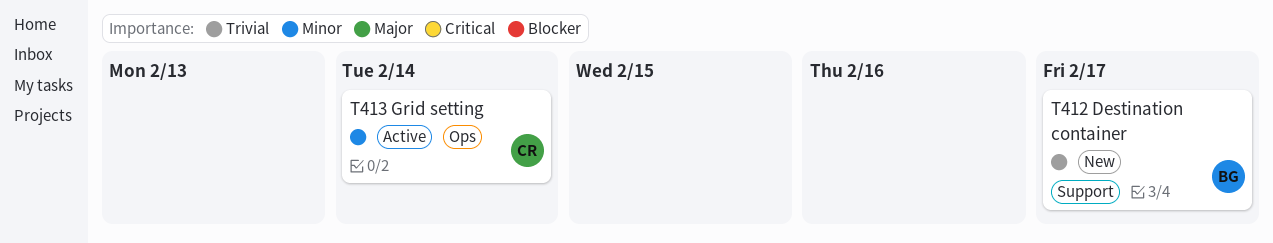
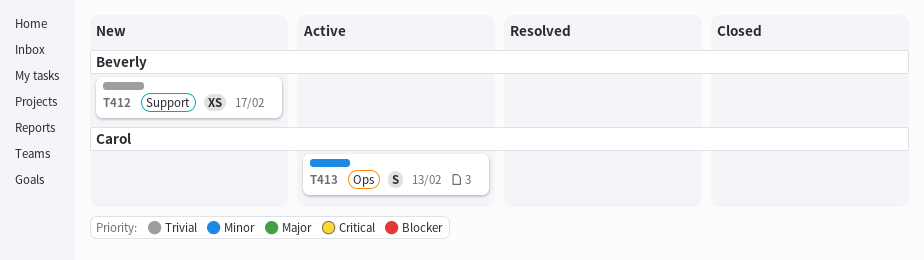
T413, due: Feb 14 -> Feb 13

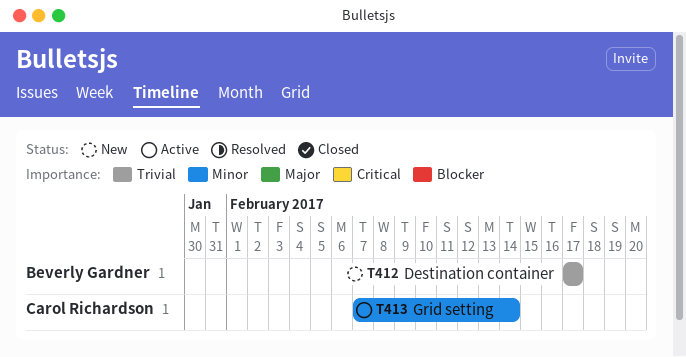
T413, due: Feb 13 -> Feb 14

